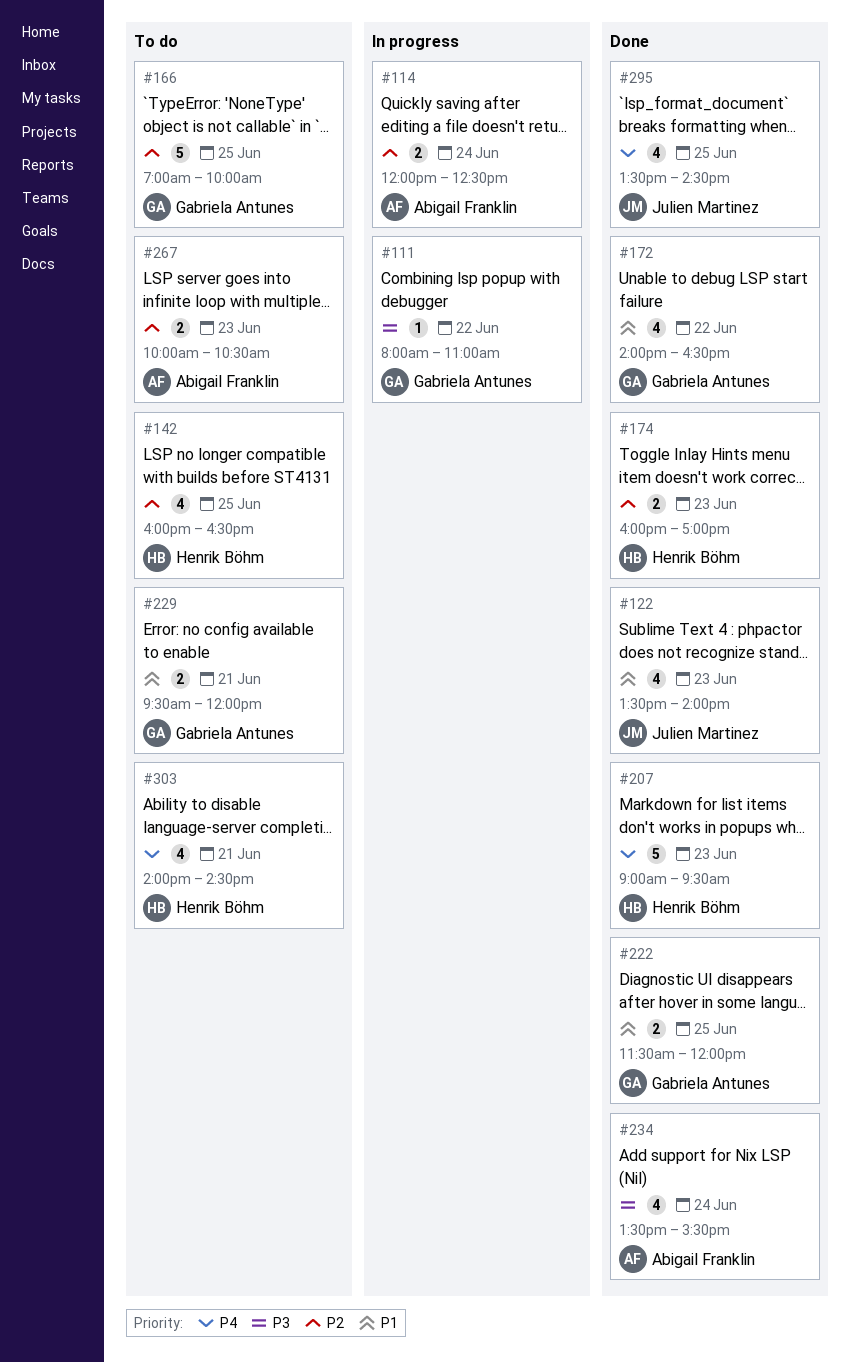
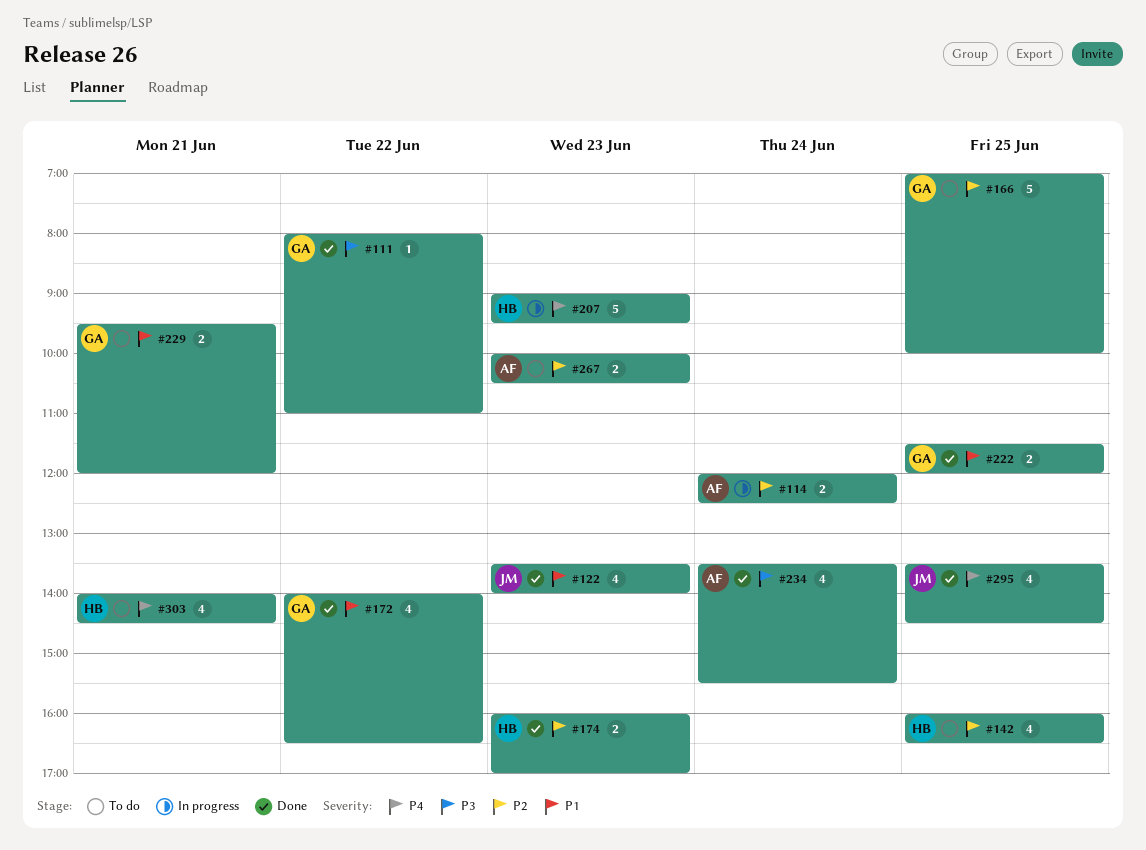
#111, status: In progress -> Done
#207, status: Done -> In progress

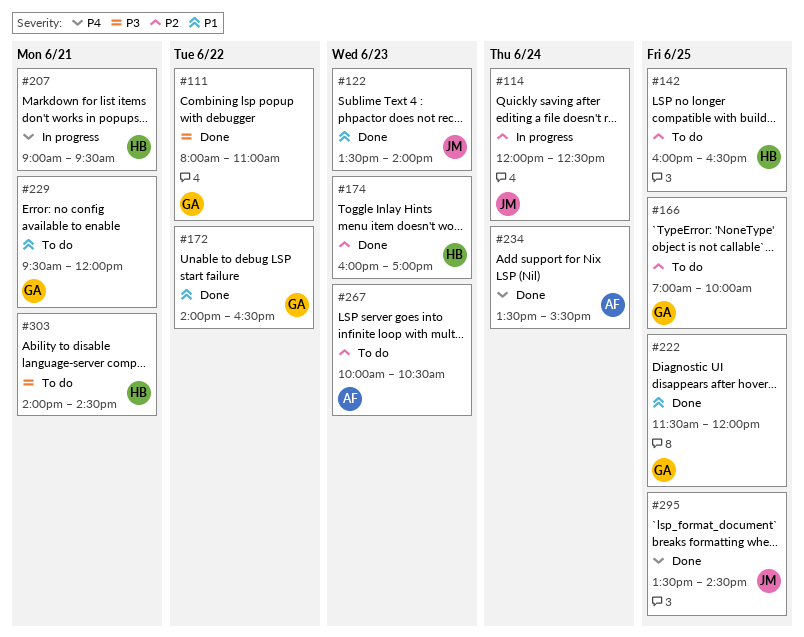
#114, owner: AF -> JM
#207, day: Jun 23 -> Jun 21
#234, priority: P3 -> P4
#303, priority: P4 -> P3

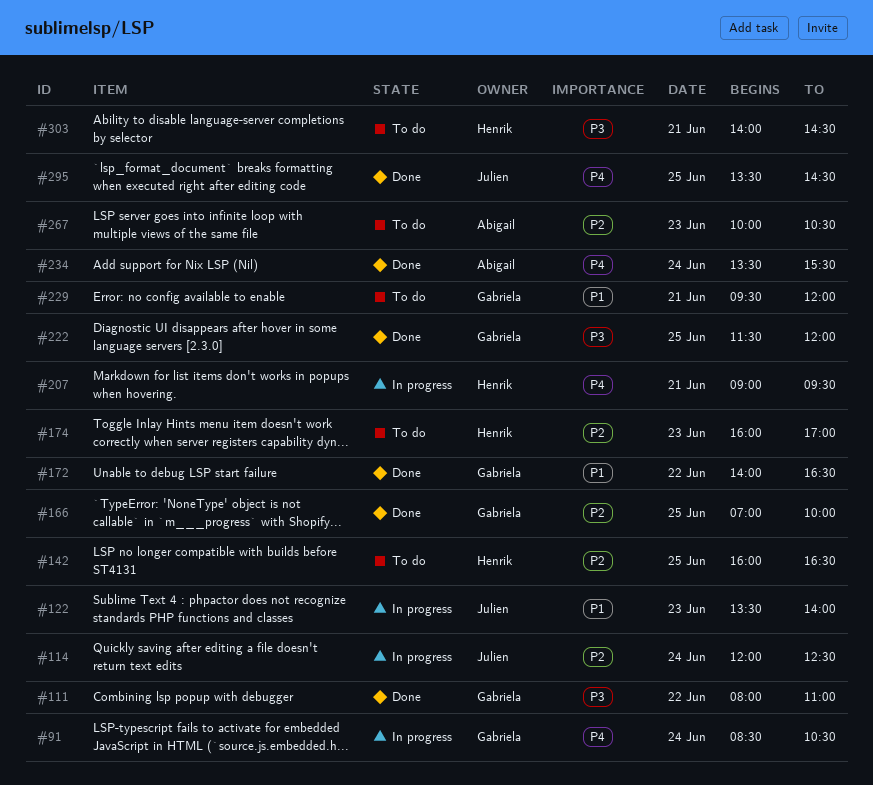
#91: none -> present
#122, status: Done -> In progress
#166, status: To do -> Done
#174, status: Done -> To do
#222, priority: P1 -> P3

